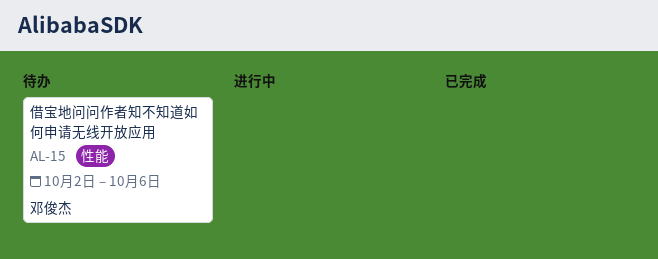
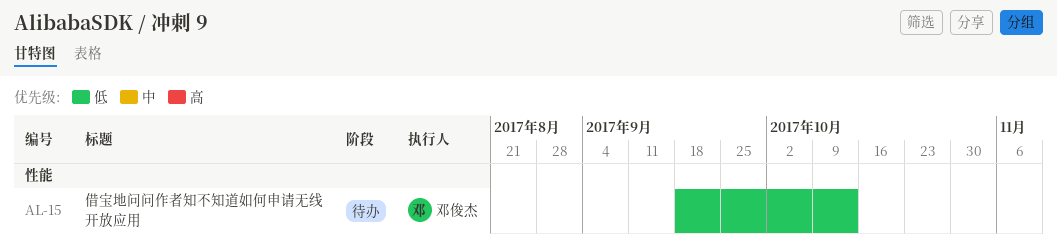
AL-15, start: Oct 2 -> Sep 18
AL-15, due: Oct 6 -> Oct 13

